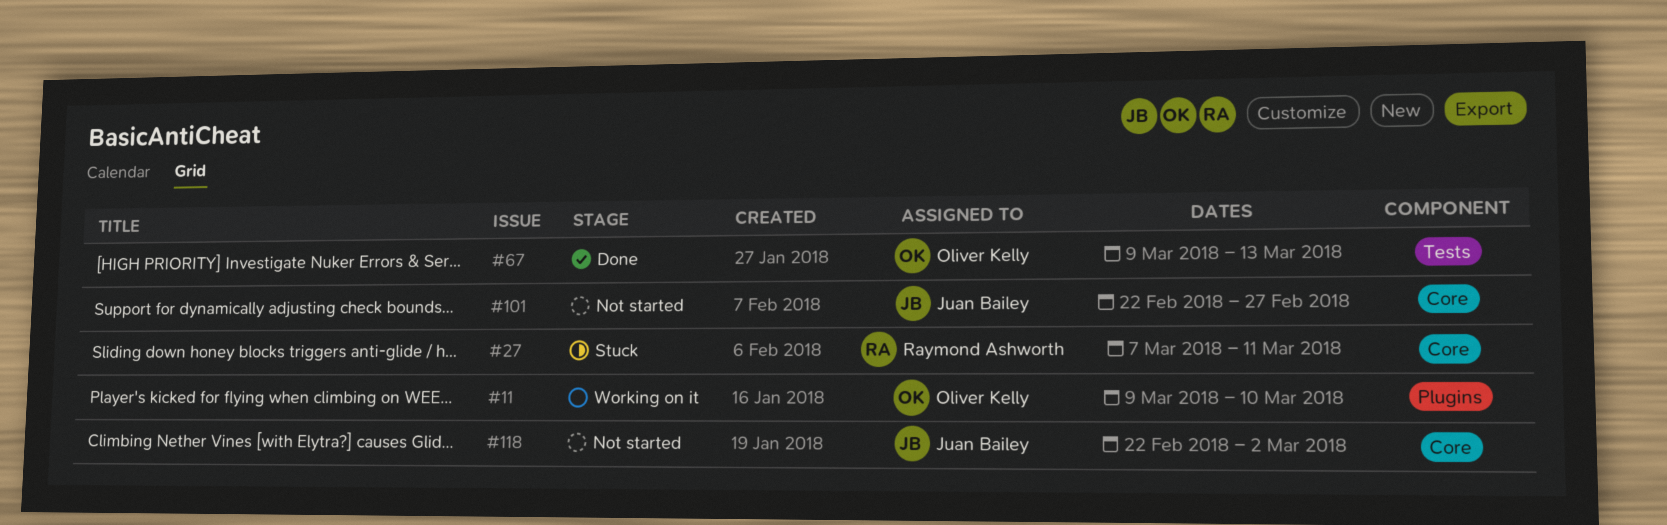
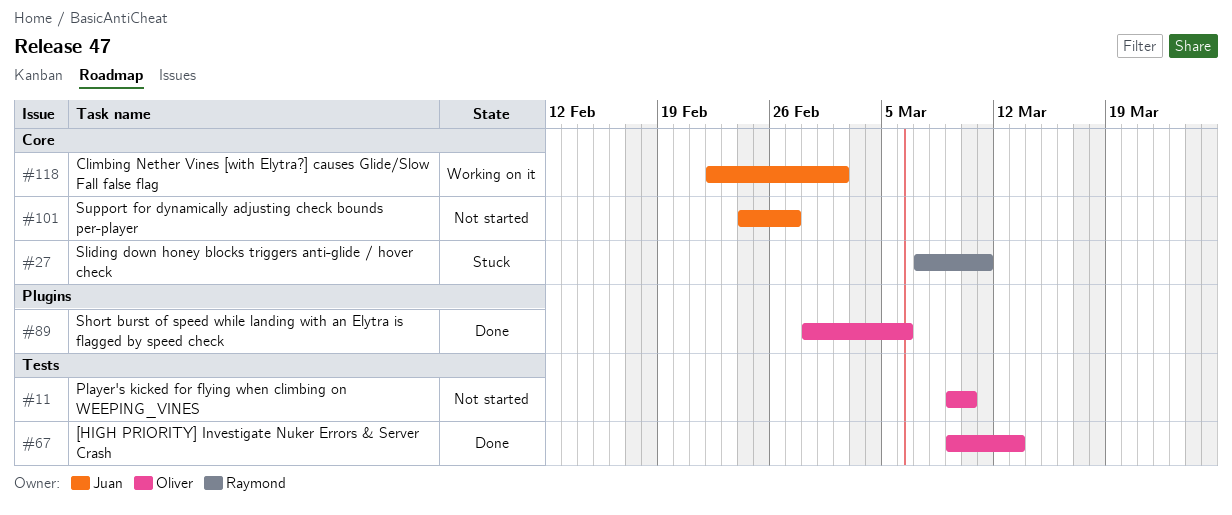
#11, status: Working on it -> Not started
#11, label: Plugins -> Tests
#89: none -> present
#101, start: Feb 22 -> Feb 24
#118, status: Not started -> Working on it

